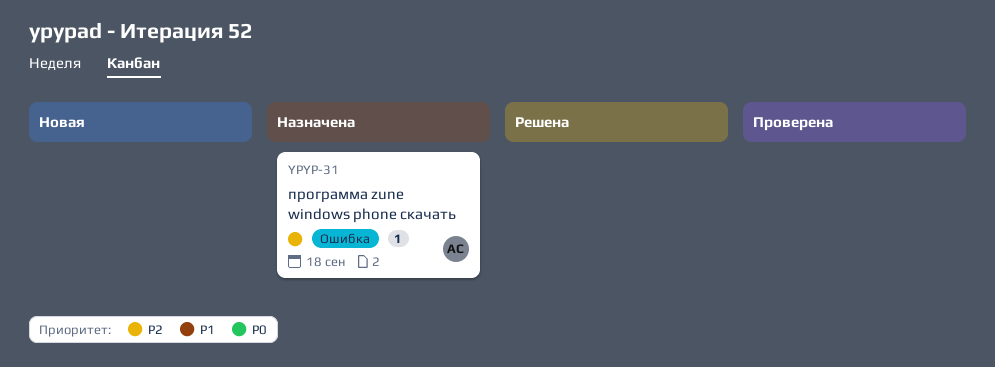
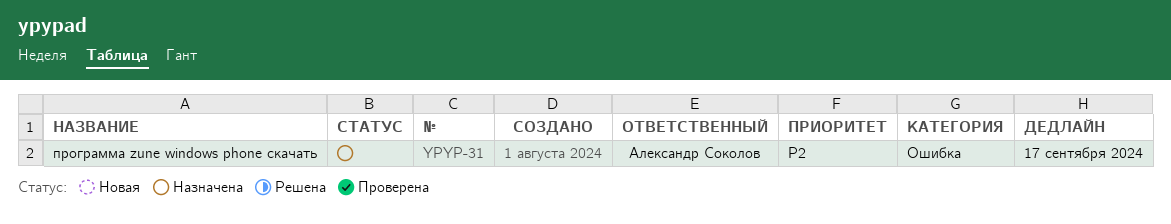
YPYP-31, due: Sep 18 -> Sep 17

